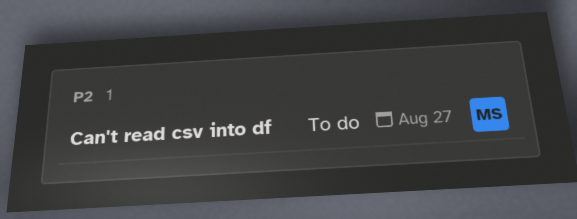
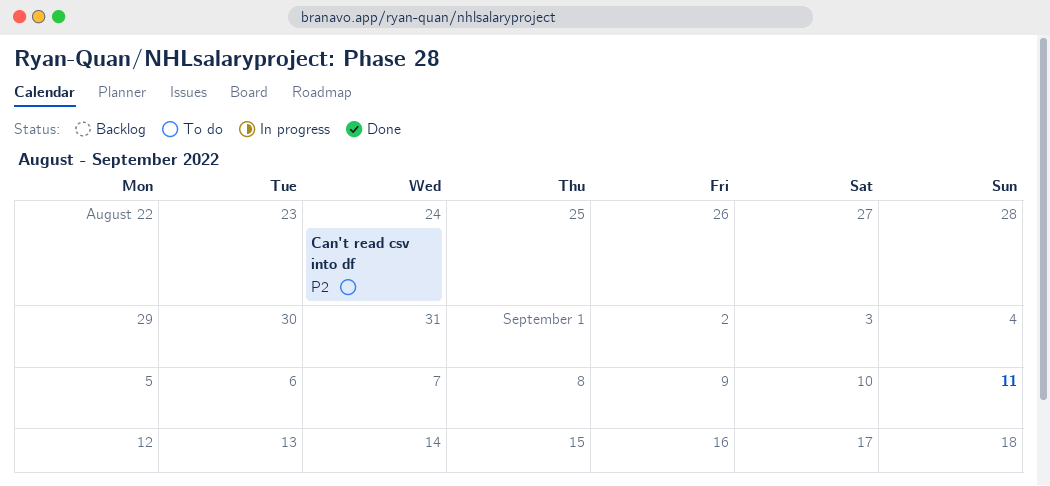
Can't read csv into df, due: Aug 27 -> Aug 24

